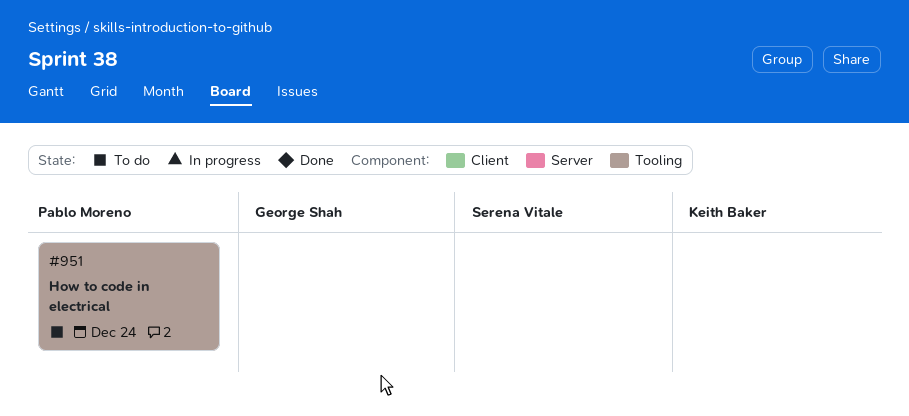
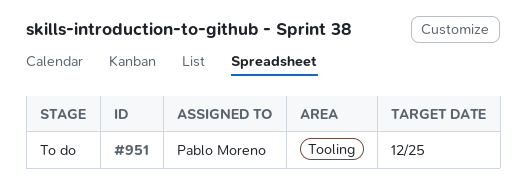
#951, due: Dec 24 -> Dec 25

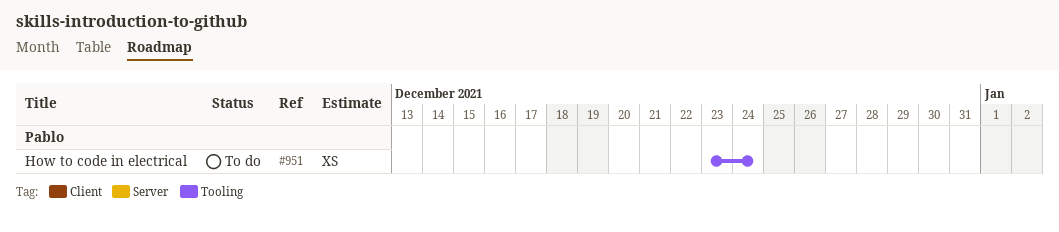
#951, due: Dec 25 -> Dec 24

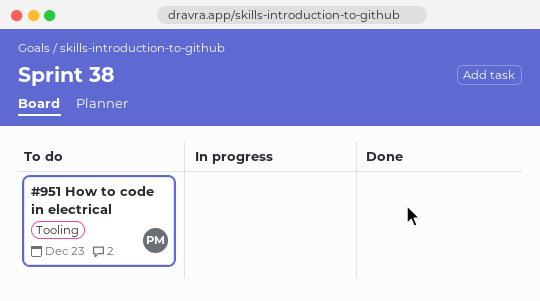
#951, due: Dec 24 -> Dec 23

